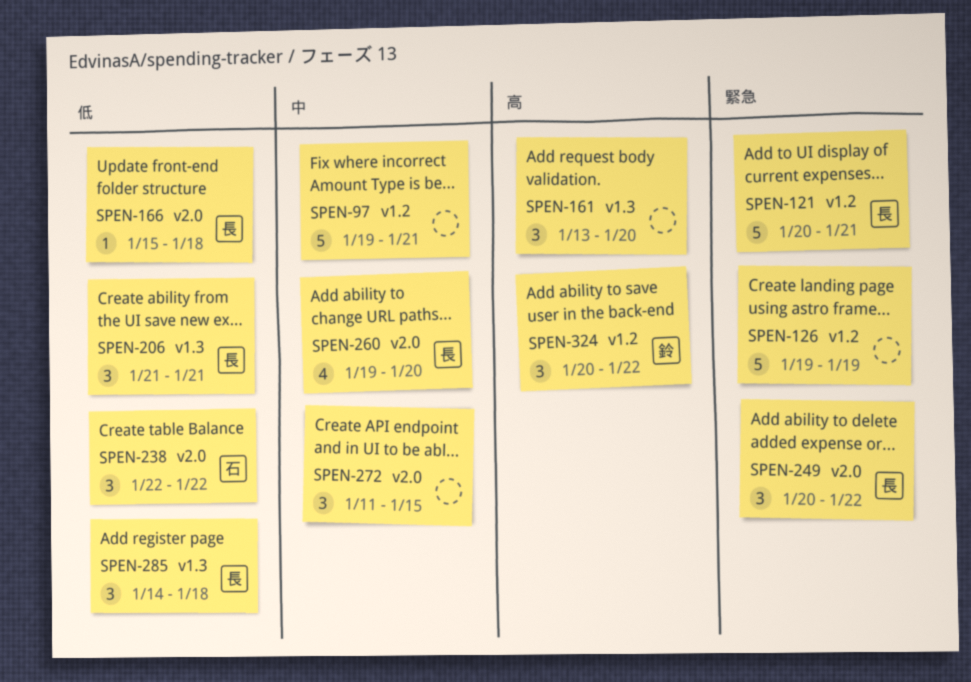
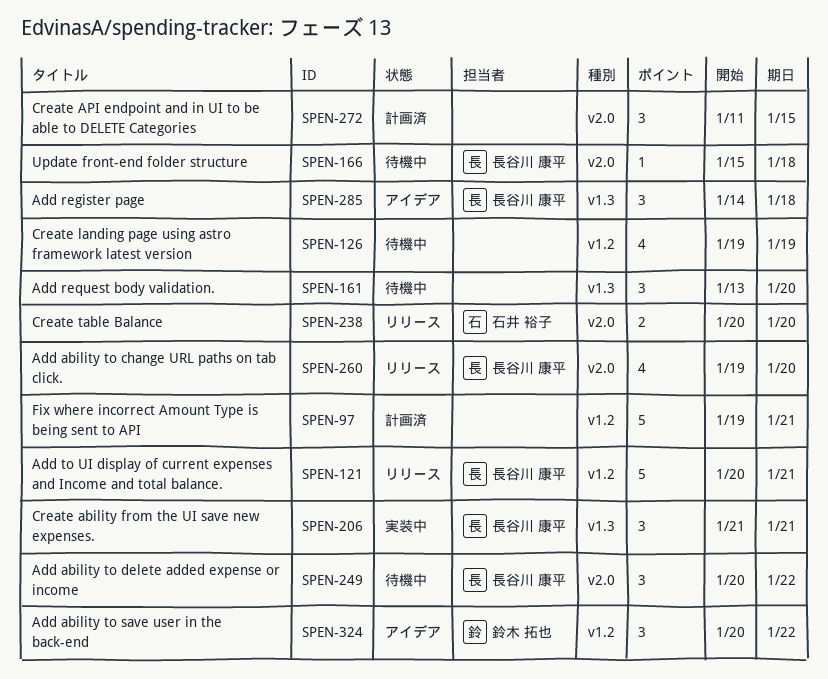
SPEN-126, estimate: 5 -> 4
SPEN-238, estimate: 3 -> 2
SPEN-238, start: Jan 22 -> Jan 20
SPEN-238, due: Jan 22 -> Jan 20

